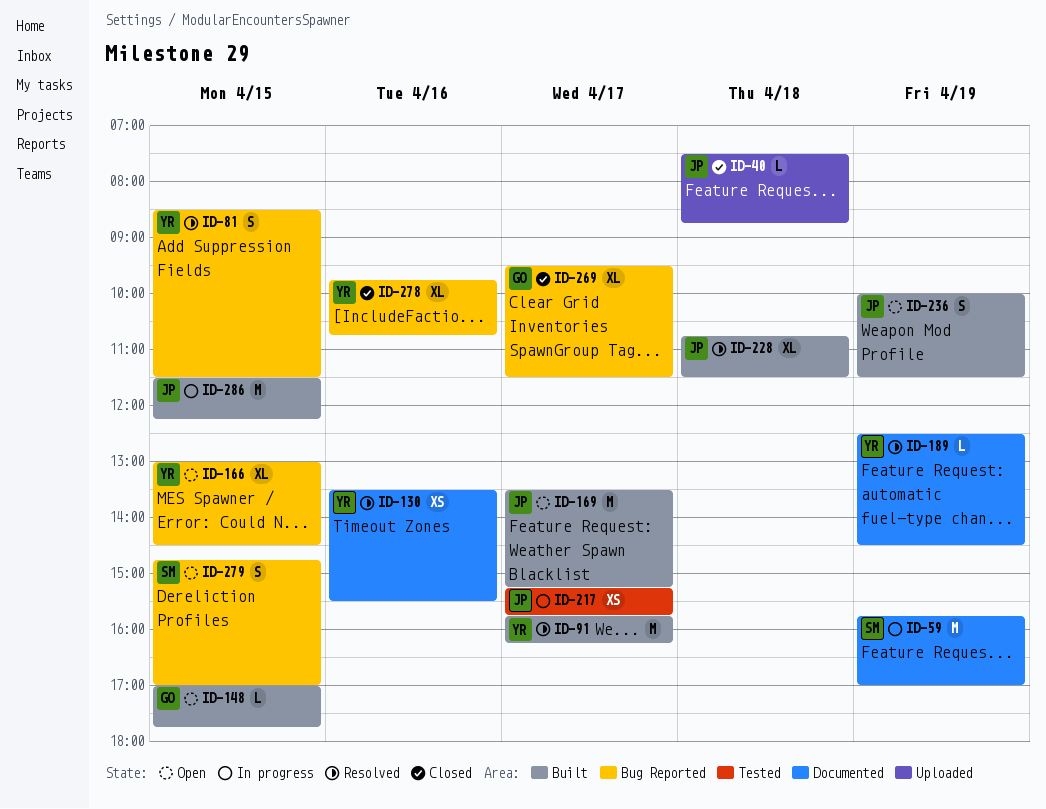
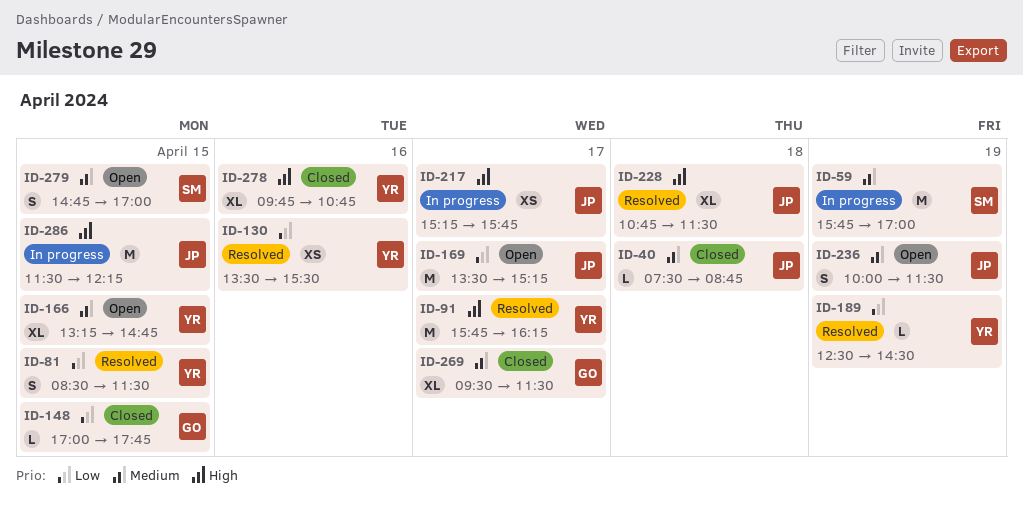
ID-148, status: Open -> Closed
ID-166, begins: 13:00 -> 13:15
ID-166, ends: 14:30 -> 14:45

